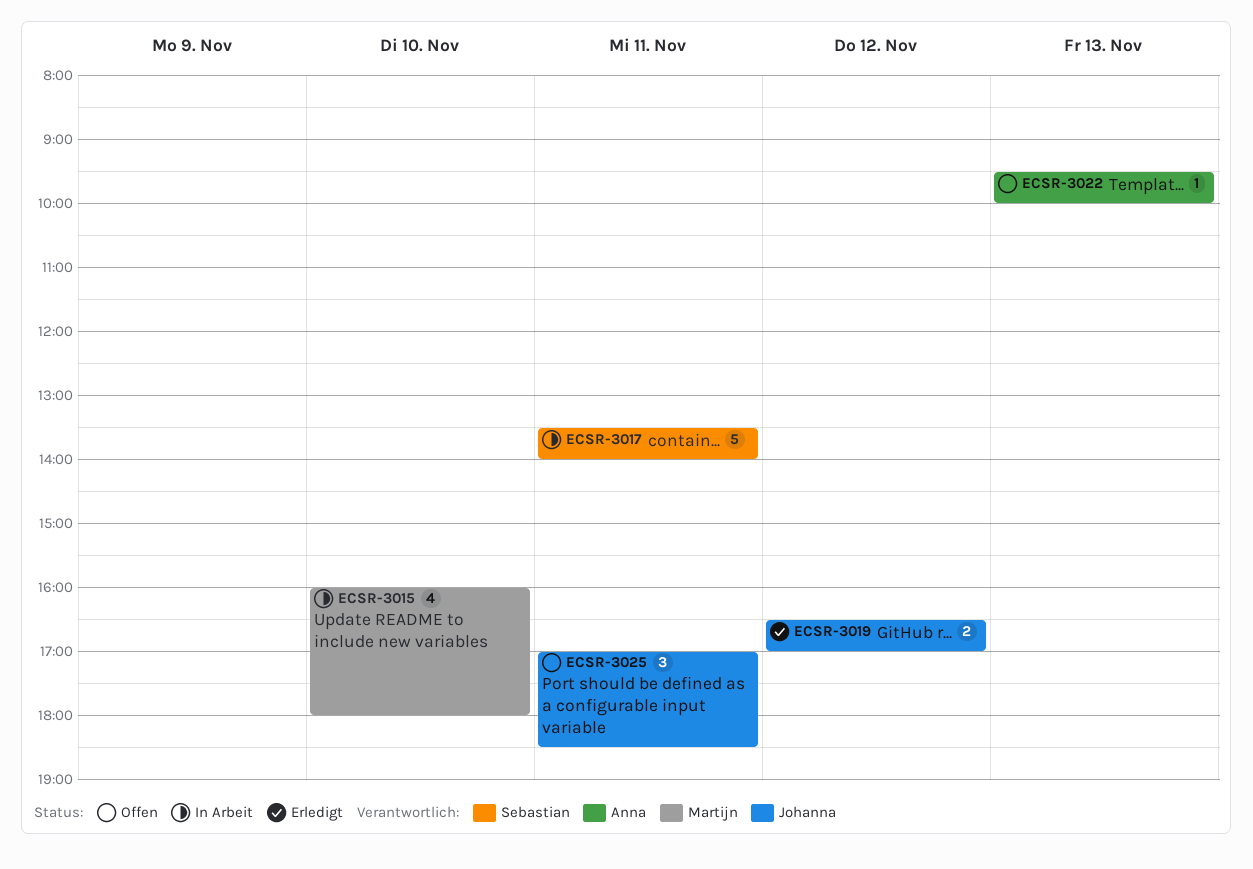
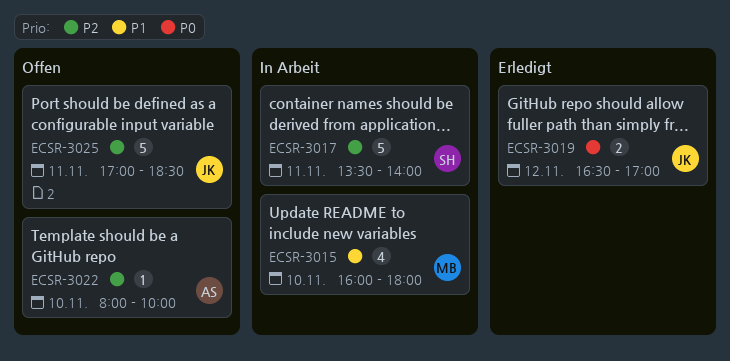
ECSR-3022, day: Nov 13 -> Nov 10
ECSR-3022, begins: 09:30 -> 08:00
ECSR-3025, estimate: 3 -> 5

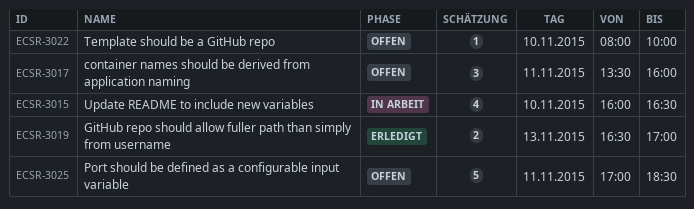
ECSR-3015, ends: 18:00 -> 16:30
ECSR-3017, status: In Arbeit -> Offen
ECSR-3017, estimate: 5 -> 3
ECSR-3017, ends: 14:00 -> 16:00
ECSR-3019, day: Nov 12 -> Nov 13

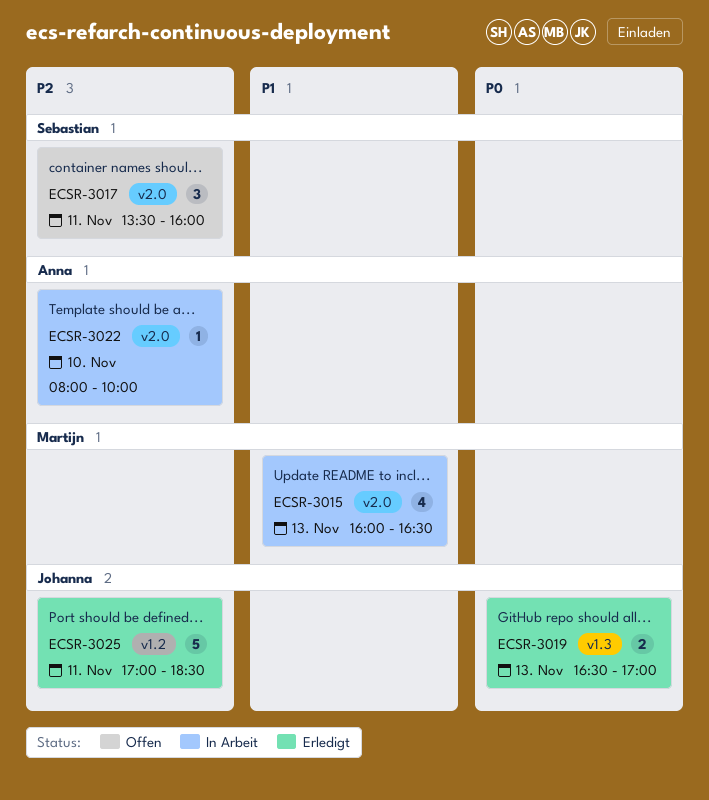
ECSR-3015, day: Nov 10 -> Nov 13
ECSR-3022, status: Offen -> In Arbeit
ECSR-3025, status: Offen -> Erledigt

